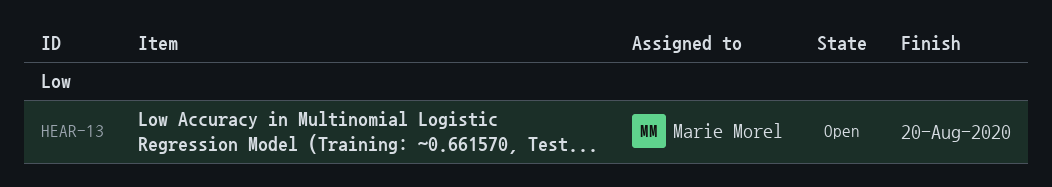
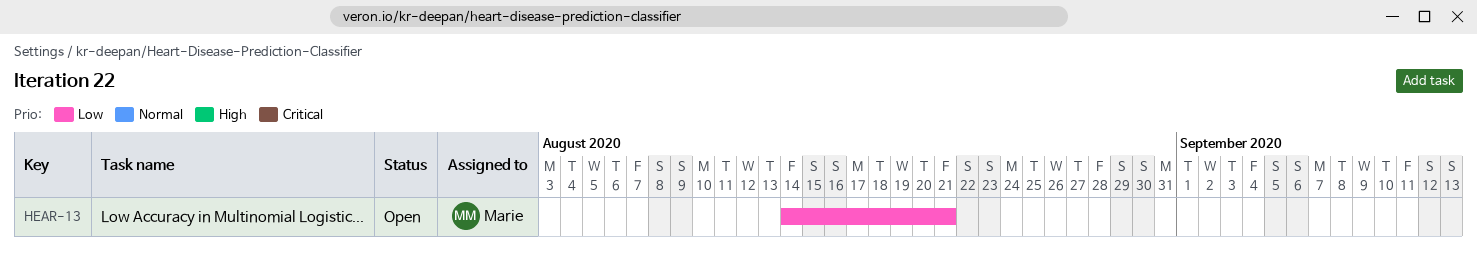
HEAR-13, due: Aug 20 -> Aug 21

